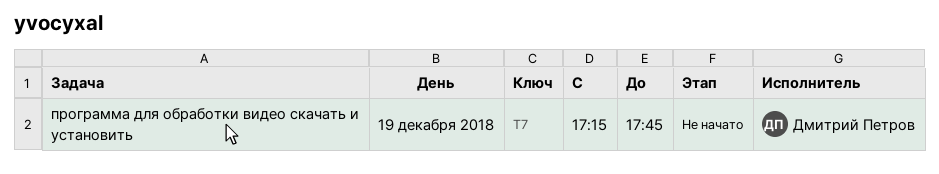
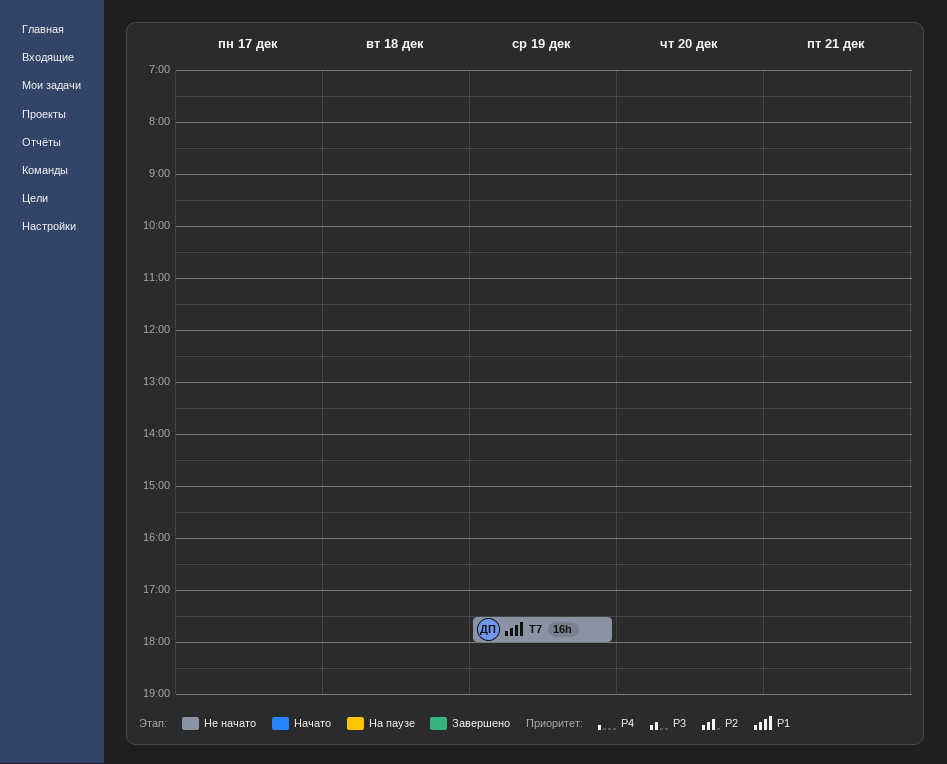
T7, begins: 17:15 -> 17:30
T7, ends: 17:45 -> 18:00

